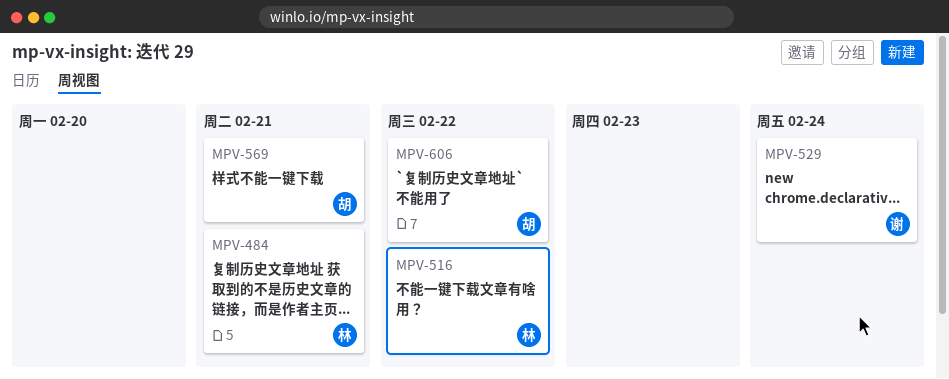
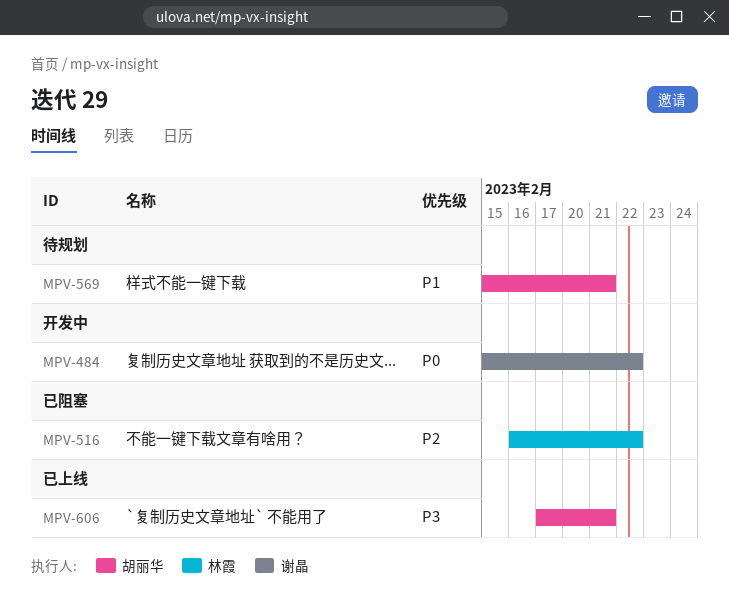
MPV-484, owner: 林霞 -> 谢晶
MPV-484, due: Feb 21 -> Feb 22
MPV-529: present -> none
MPV-606, due: Feb 22 -> Feb 21

